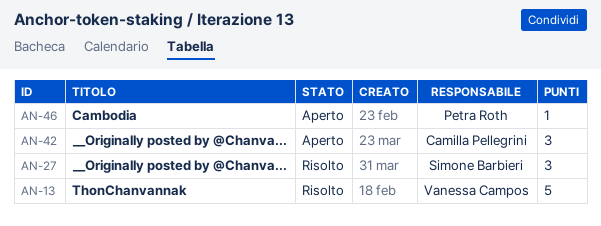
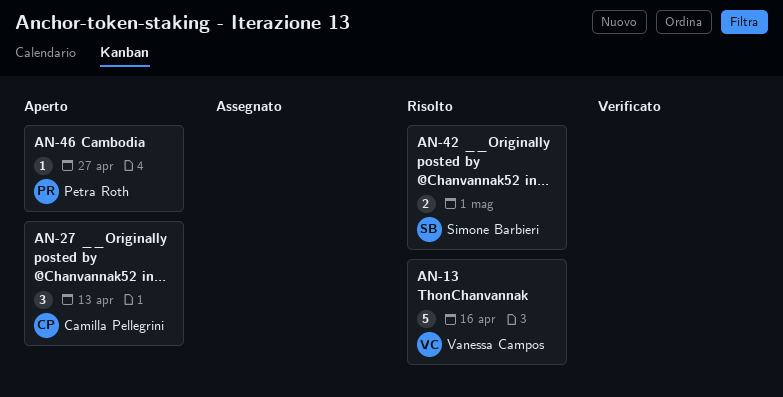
AN-27, status: Risolto -> Aperto
AN-27, owner: Simone Barbieri -> Camilla Pellegrini
AN-42, status: Aperto -> Risolto
AN-42, owner: Camilla Pellegrini -> Simone Barbieri
AN-42, estimate: 3 -> 2

